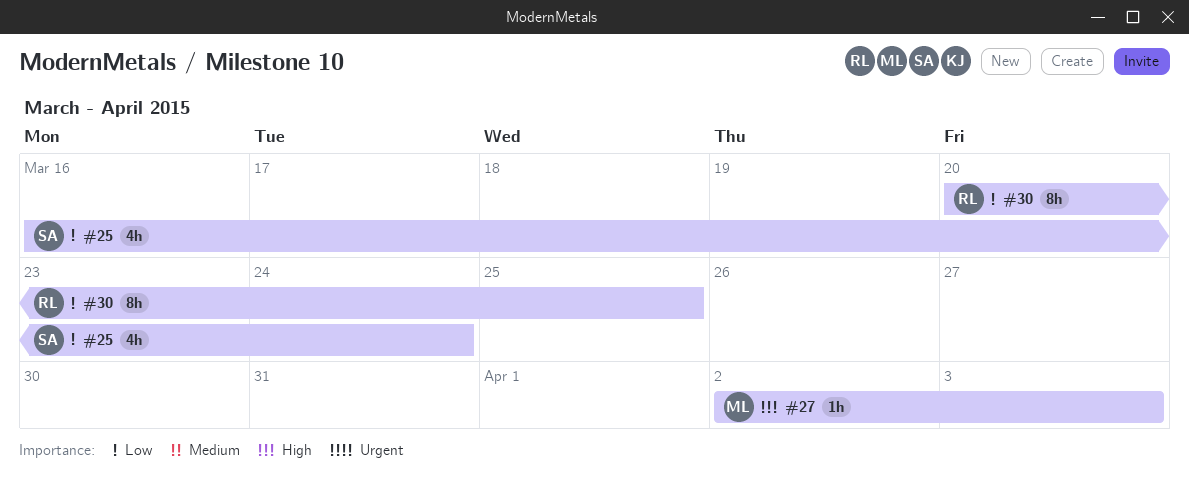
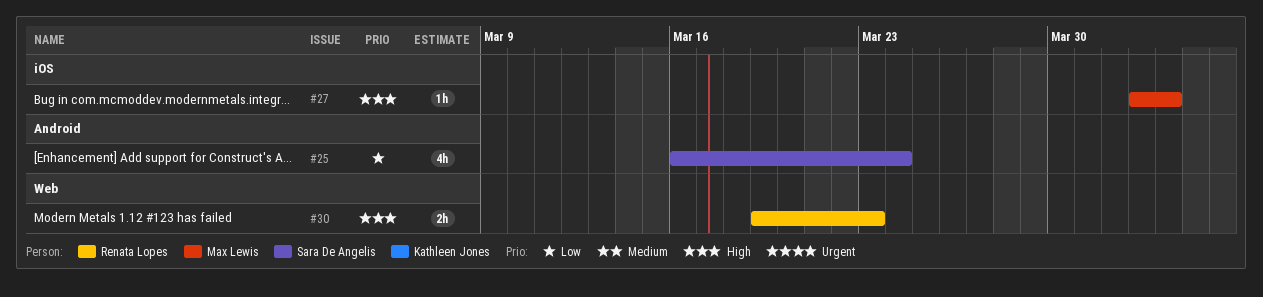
#30, priority: Low -> High
#30, estimate: 8h -> 2h
#30, start: Mar 20 -> Mar 19
#30, due: Mar 25 -> Mar 23

